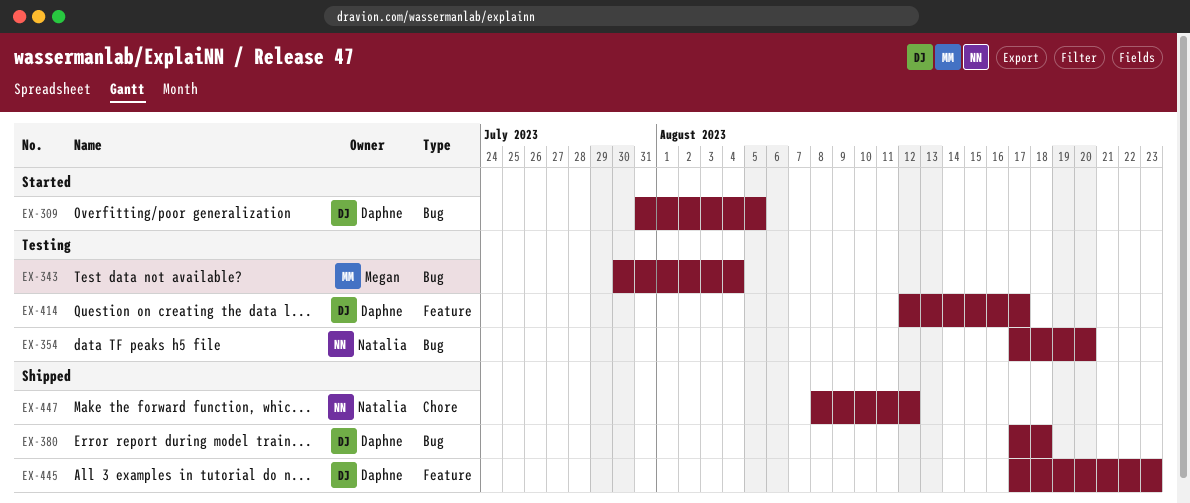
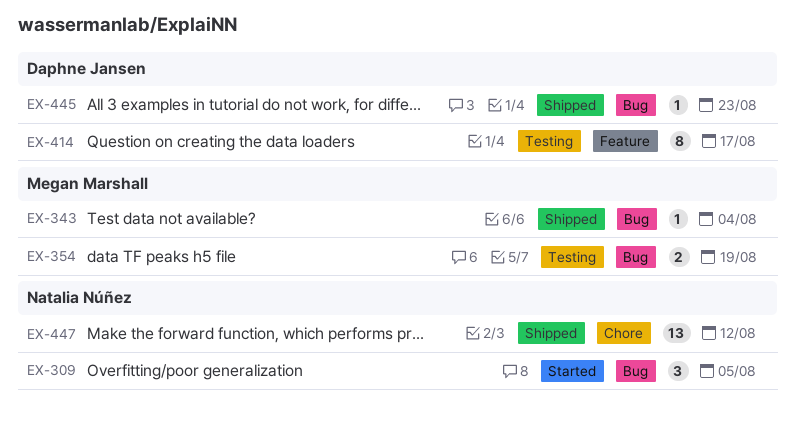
EX-309, owner: Daphne Jansen -> Natalia Núñez
EX-343, status: Testing -> Shipped
EX-354, owner: Natalia Núñez -> Megan Marshall
EX-354, due: Aug 20 -> Aug 19
EX-380: present -> none
EX-445, label: Feature -> Bug

